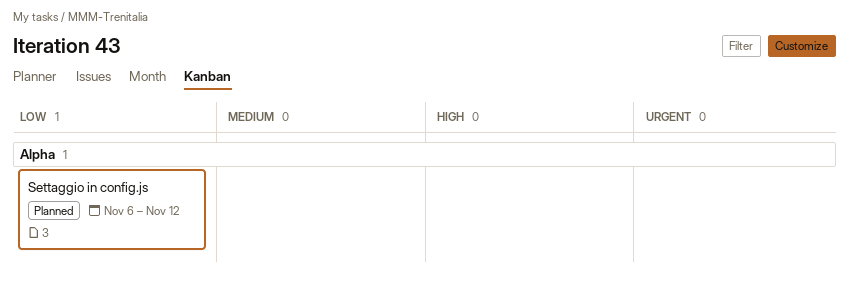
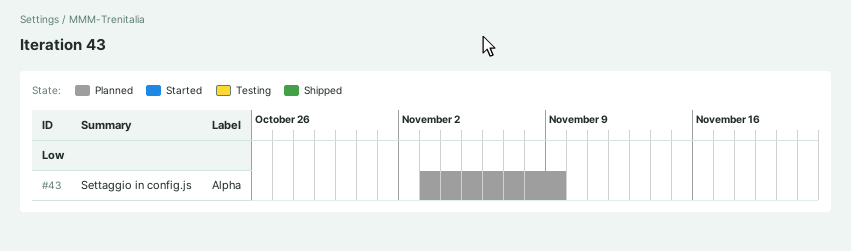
Settaggio in config.js, start: Nov 6 -> Nov 3
Settaggio in config.js, due: Nov 12 -> Nov 9

